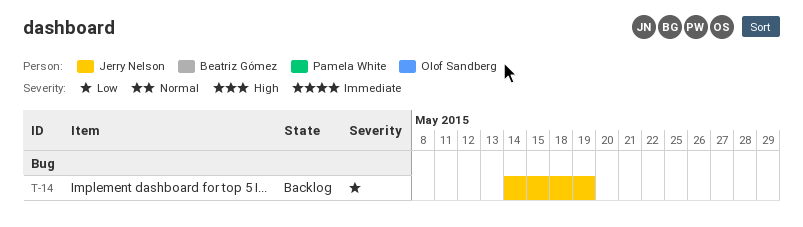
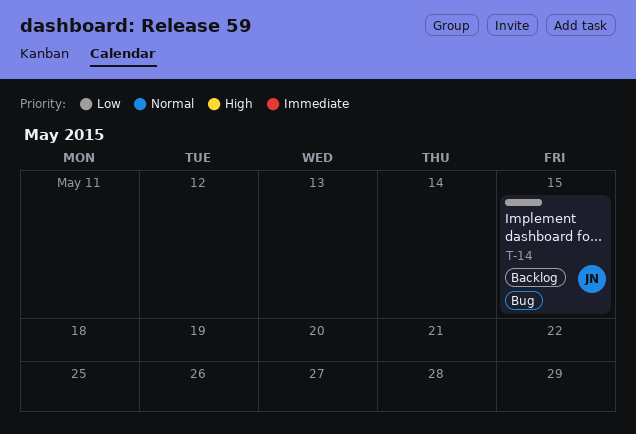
T-14, due: May 19 -> May 15

